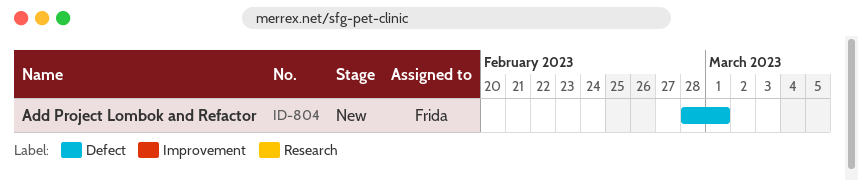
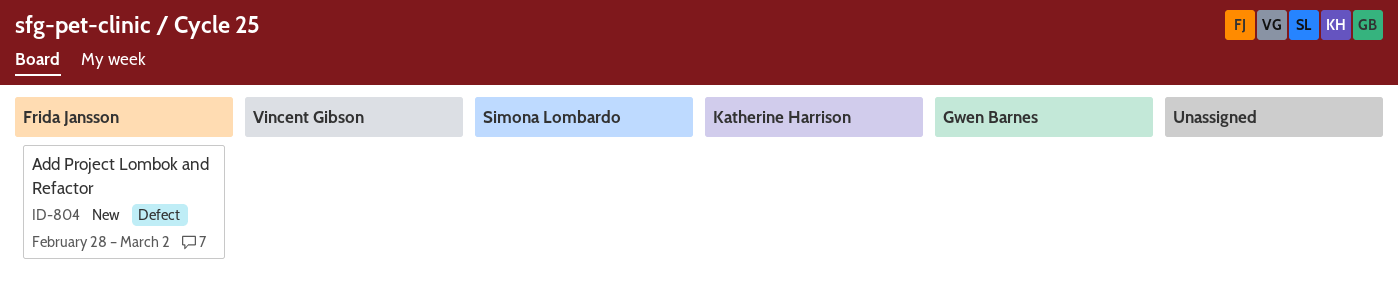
ID-804, due: Mar 1 -> Mar 2

